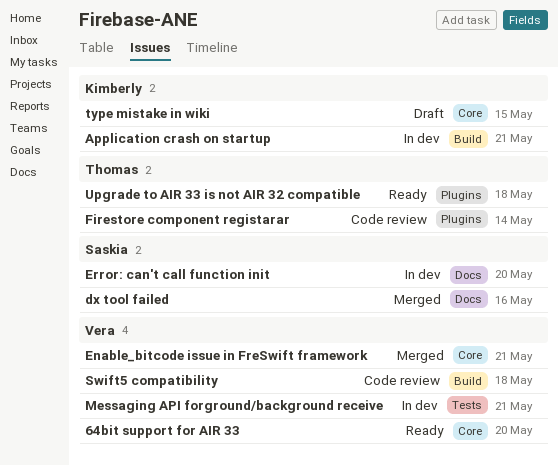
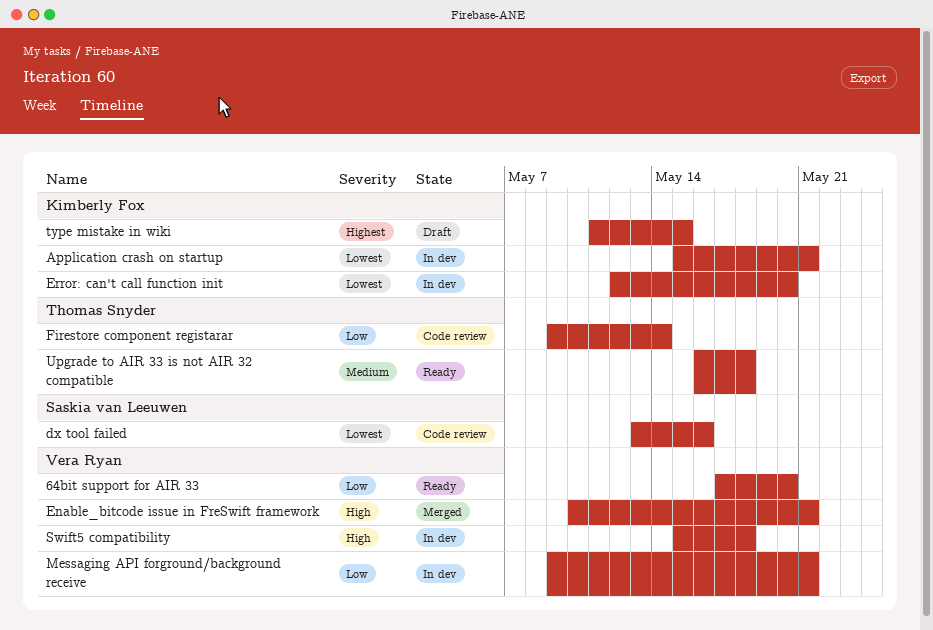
dx tool failed, status: Merged -> Code review
Error: can't call function init, owner: Saskia van Leeuwen -> Kimberly Fox
Swift5 compatibility, status: Code review -> In dev

